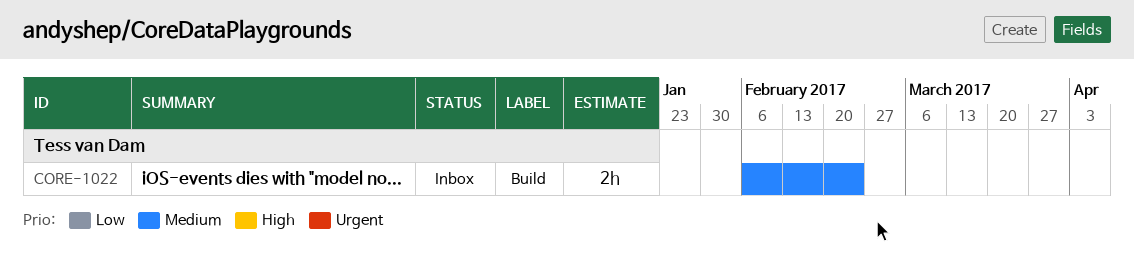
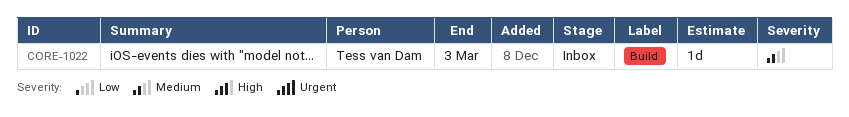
CORE-1022, estimate: 2h -> 1d
CORE-1022, due: Feb 24 -> Mar 3

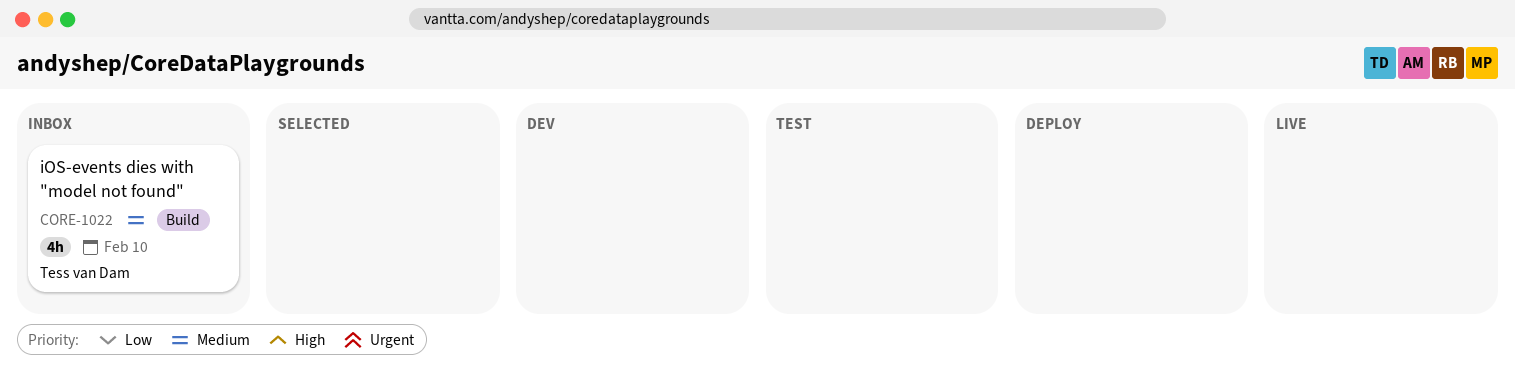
CORE-1022, estimate: 1d -> 4h
CORE-1022, due: Mar 3 -> Feb 10

